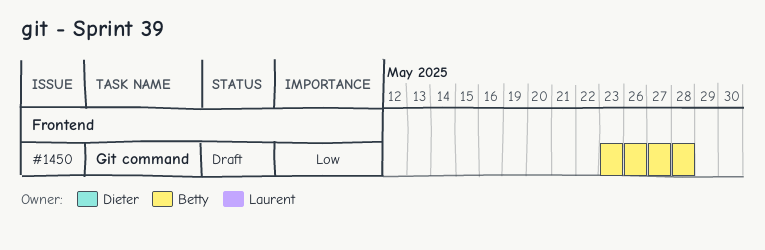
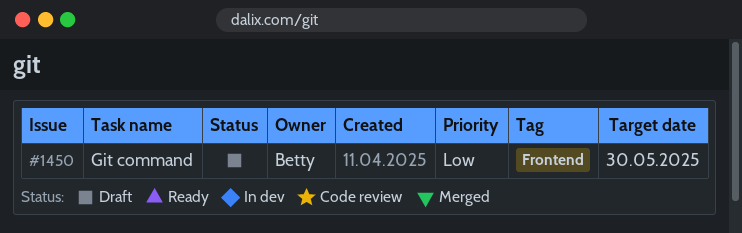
#1450, due: May 28 -> May 30

